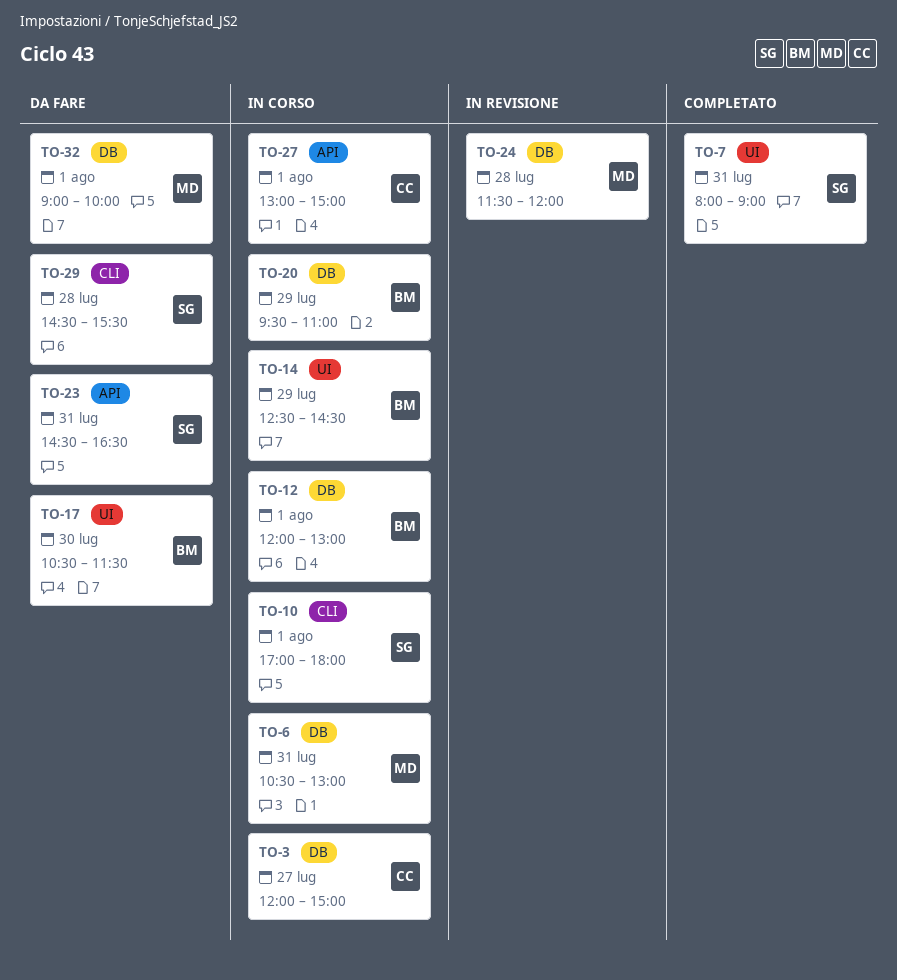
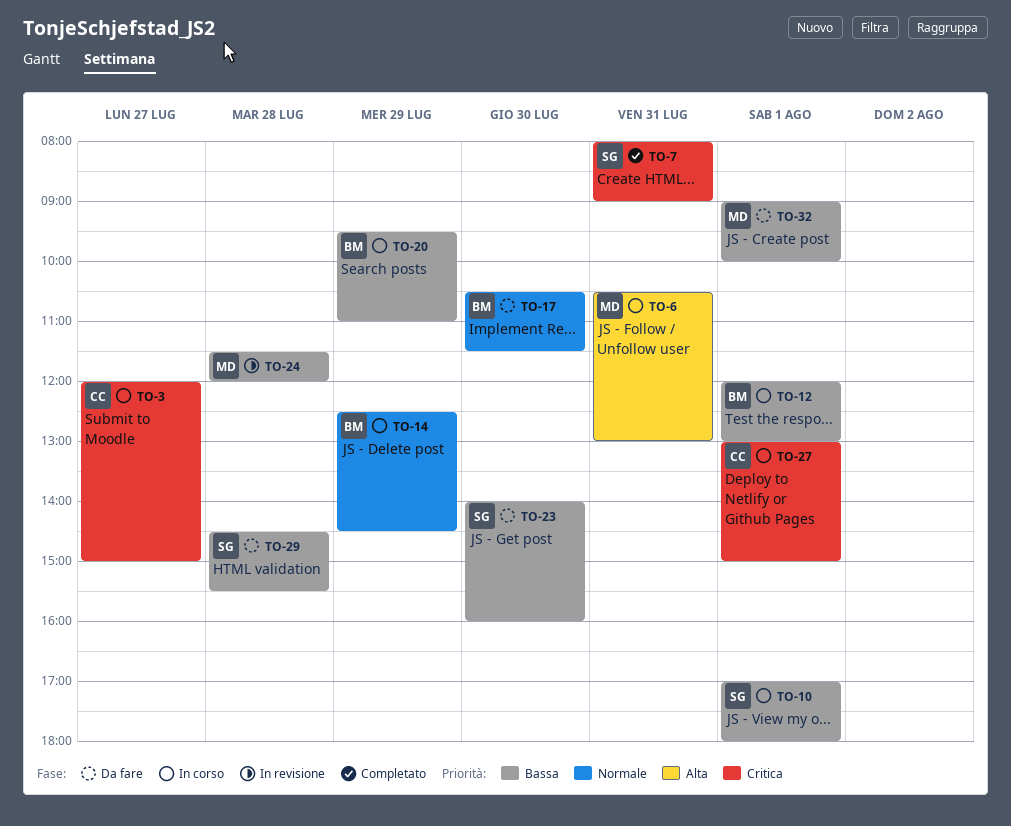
TO-23, day: Jul 31 -> Jul 30
TO-23, begins: 14:30 -> 14:00
TO-23, ends: 16:30 -> 16:00

